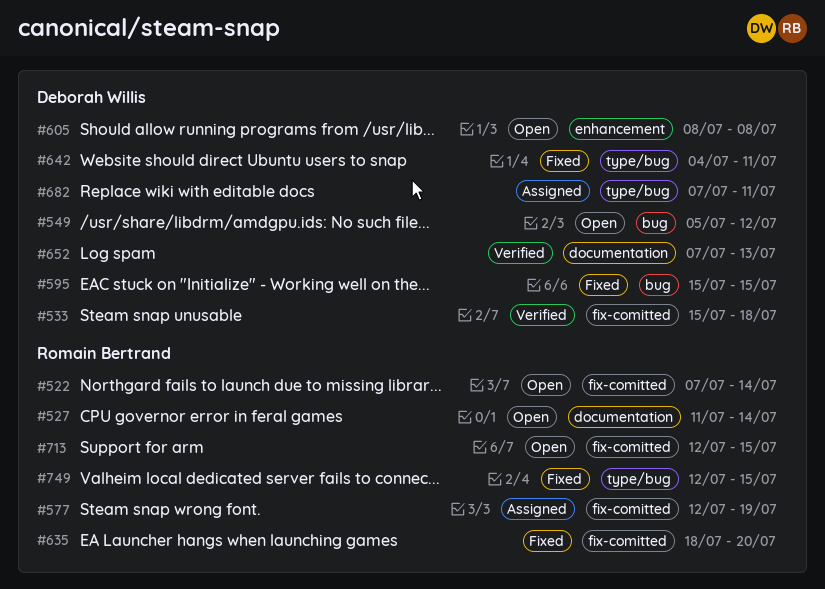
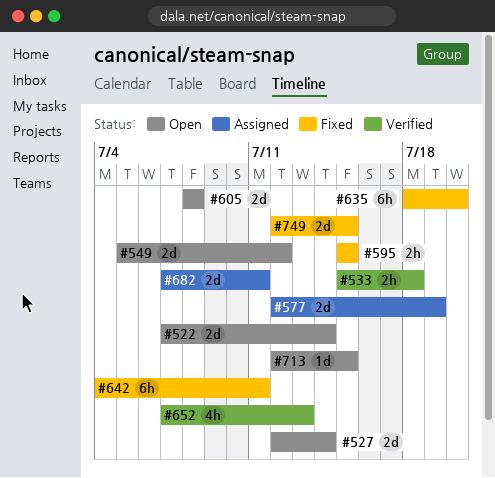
#527, start: Jul 11 -> Jul 12

